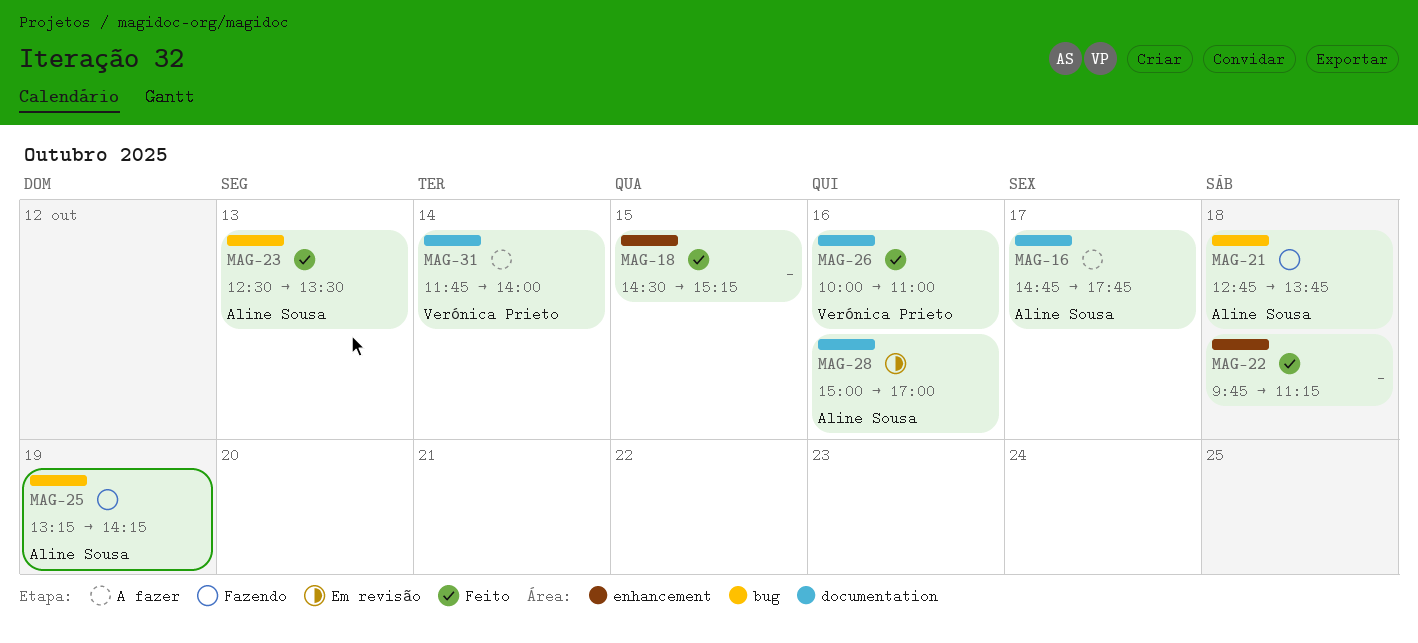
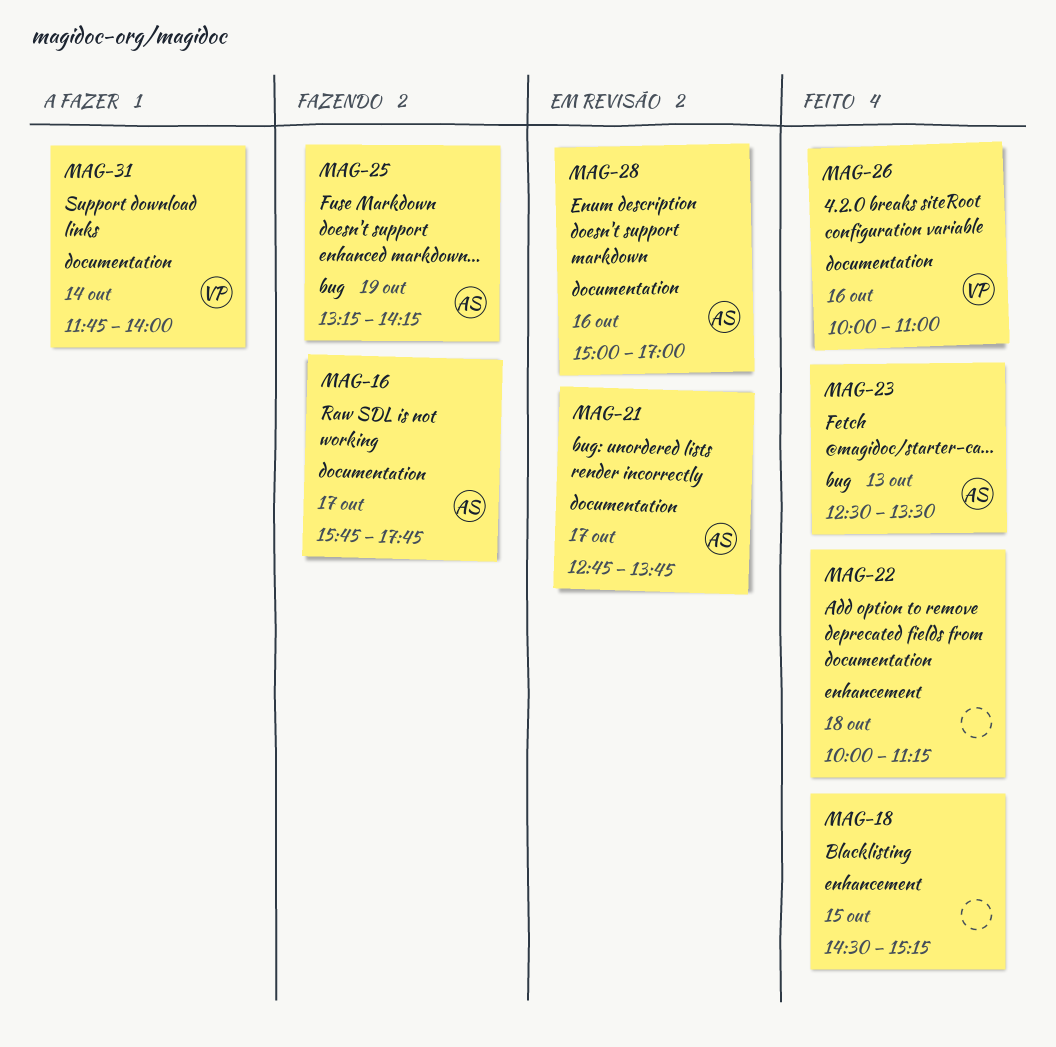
MAG-16, status: A fazer -> Fazendo
MAG-16, begins: 14:45 -> 15:45
MAG-21, status: Fazendo -> Em revisão
MAG-21, label: bug -> documentation
MAG-21, day: Oct 18 -> Oct 17
MAG-22, begins: 09:45 -> 10:00

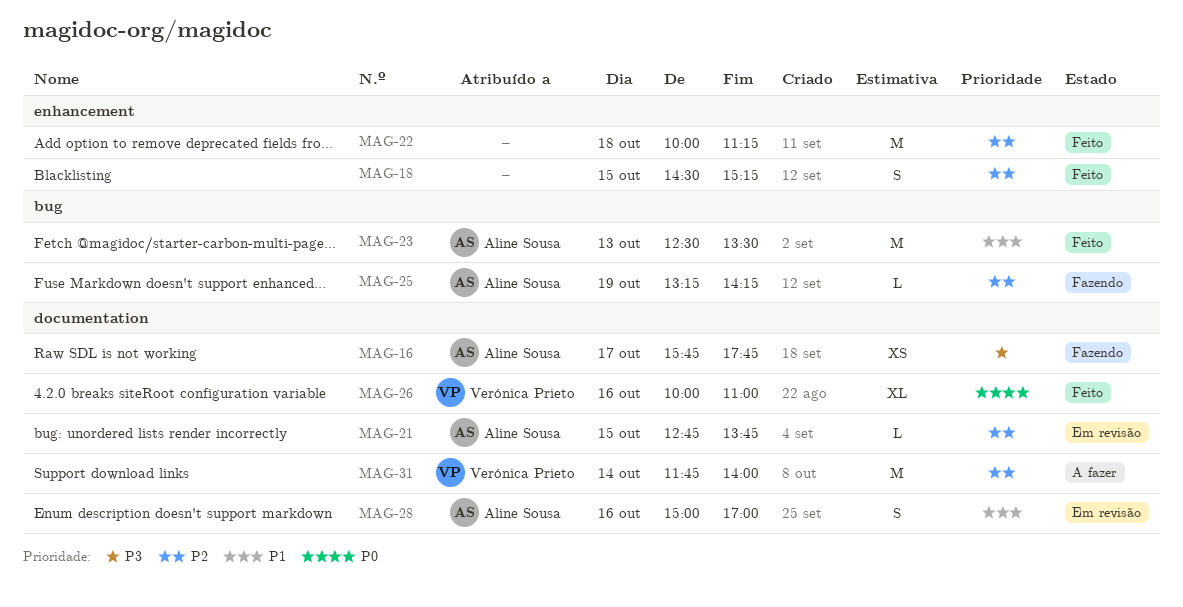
MAG-21, day: Oct 17 -> Oct 15

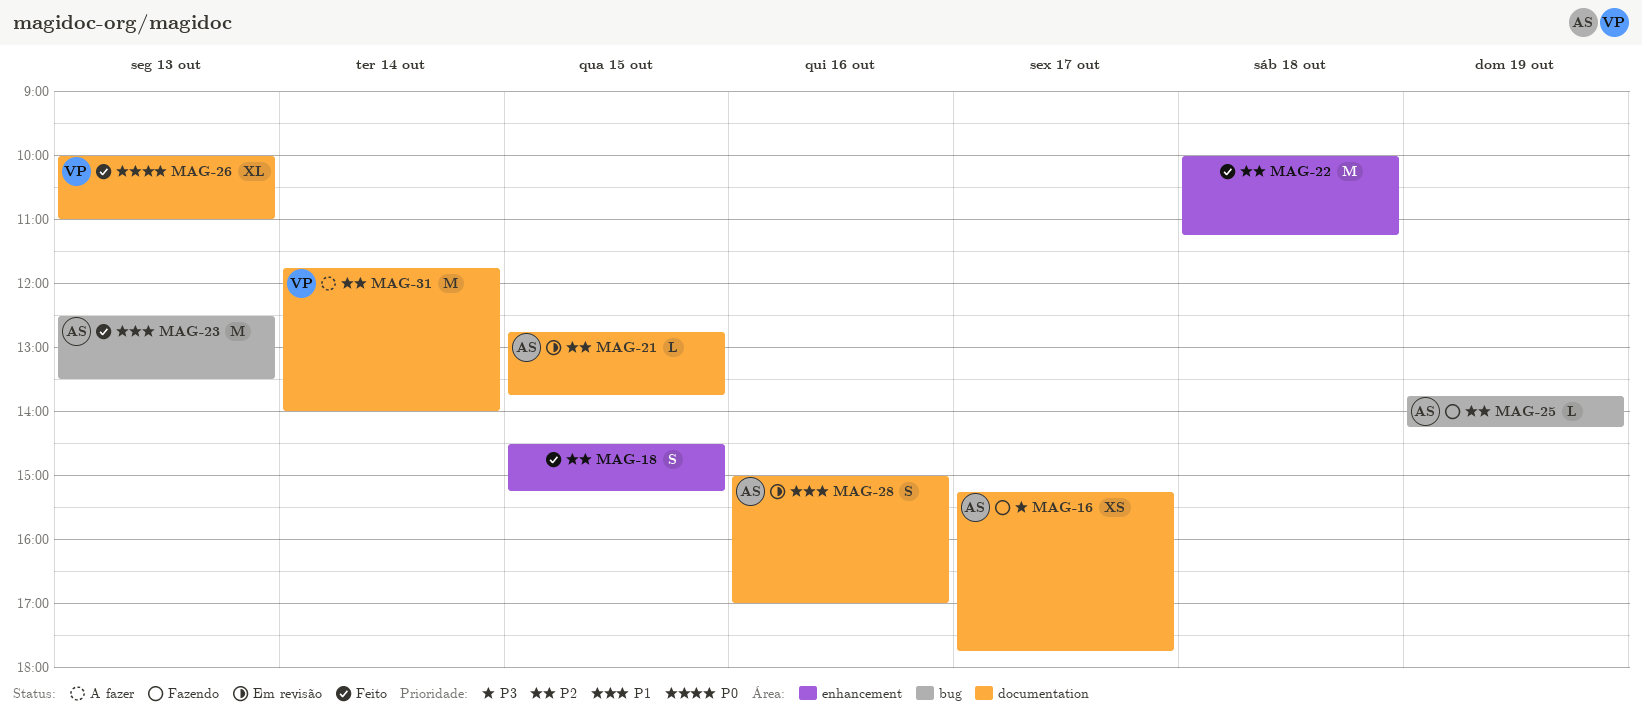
MAG-16, begins: 15:45 -> 15:15
MAG-25, begins: 13:15 -> 13:45
MAG-26, day: Oct 16 -> Oct 13

